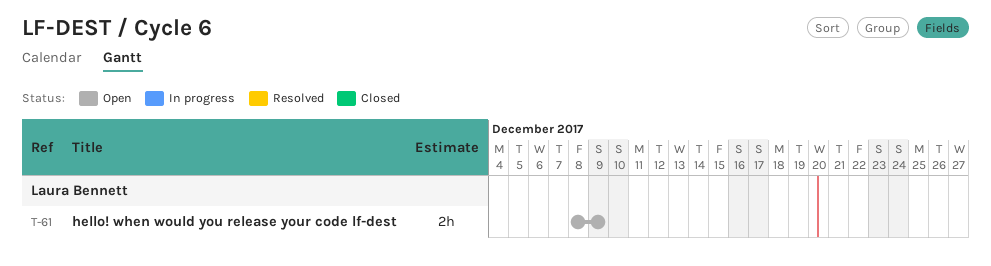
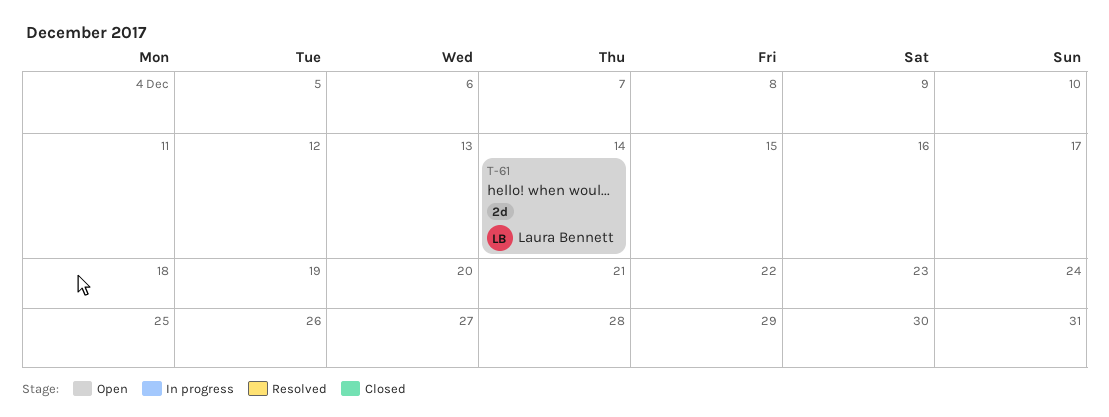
T-61, estimate: 2h -> 2d
T-61, due: Dec 9 -> Dec 14

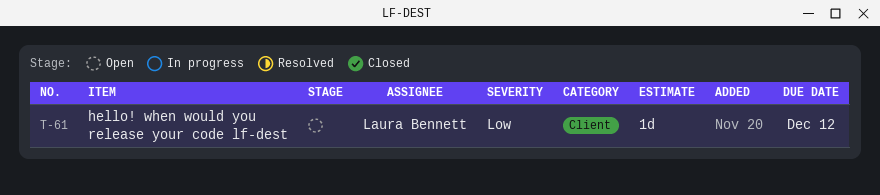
T-61, estimate: 2d -> 1d
T-61, due: Dec 14 -> Dec 12

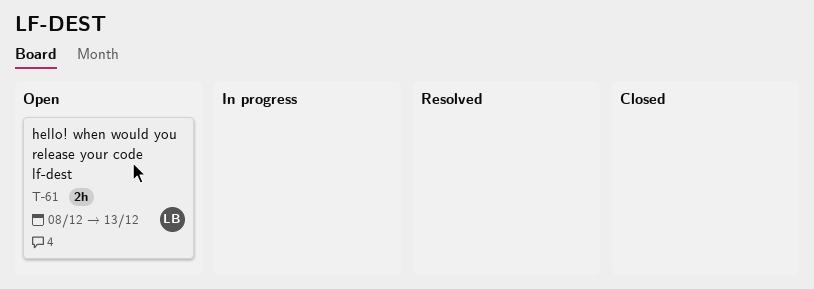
T-61, estimate: 1d -> 2h
T-61, due: Dec 12 -> Dec 13

